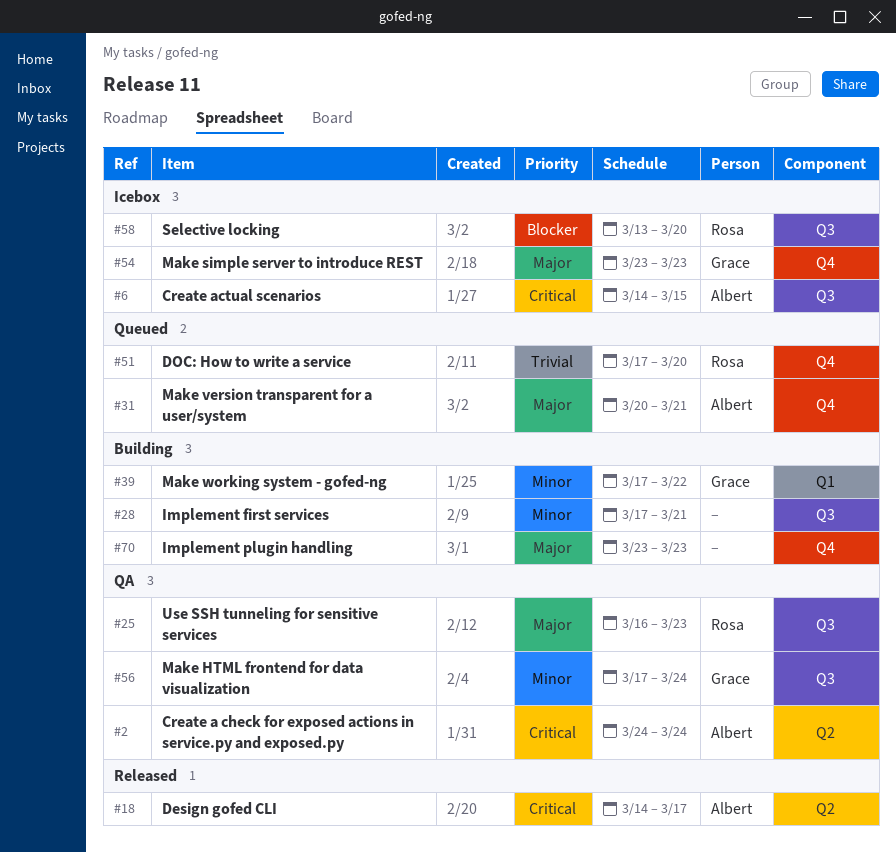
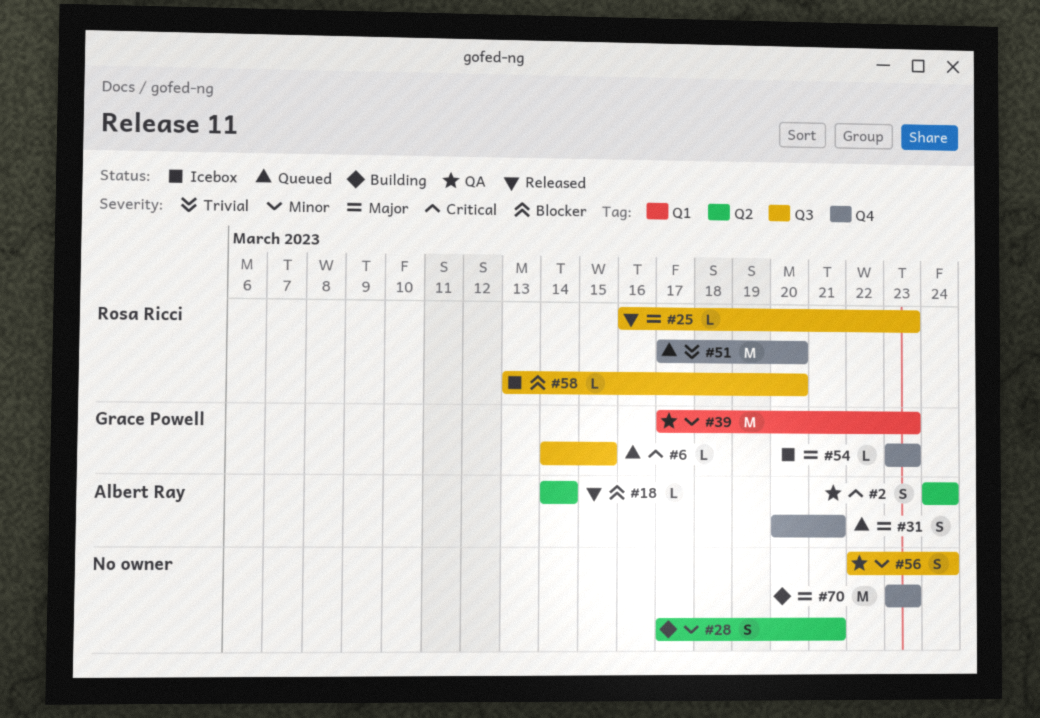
#6, status: Icebox -> Queued
#6, owner: Albert Ray -> Grace Powell
#18, priority: Critical -> Blocker
#18, due: Mar 17 -> Mar 14
#25, status: QA -> Released
#28, label: Q3 -> Q2
#39, status: Building -> QA
#39, due: Mar 22 -> Mar 23
#56, owner: Grace Powell -> none
#56, start: Mar 17 -> Mar 22

